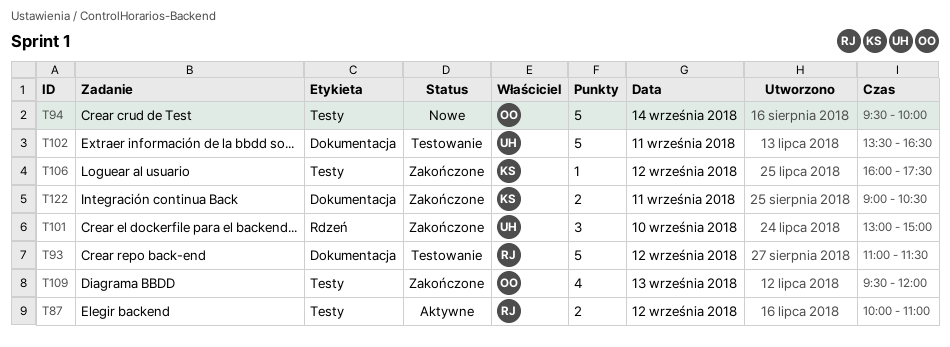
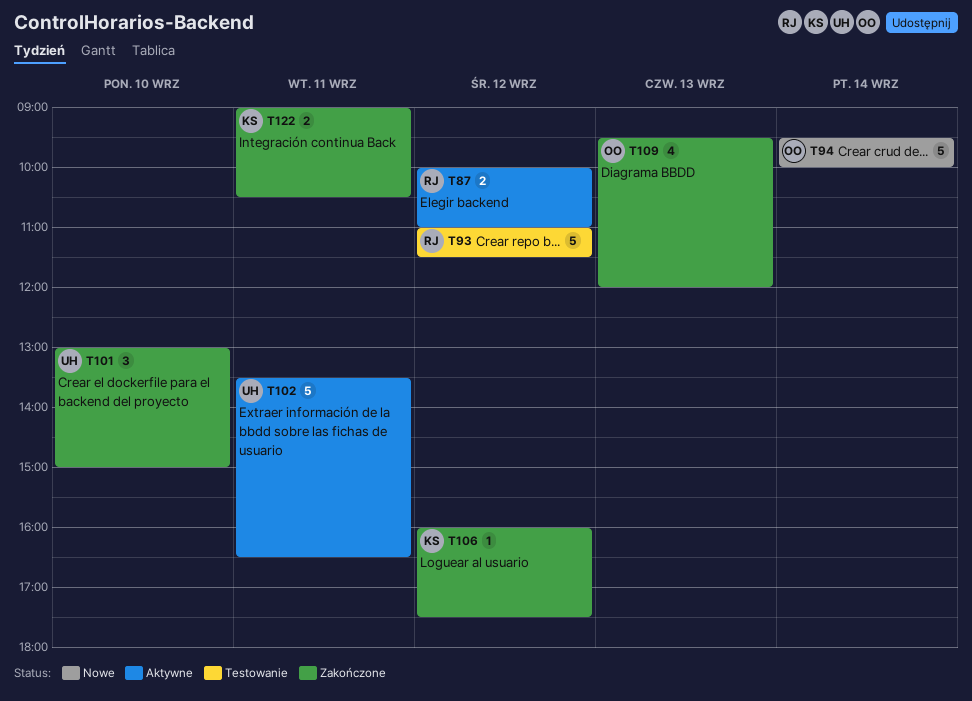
T102, status: Testowanie -> Aktywne

